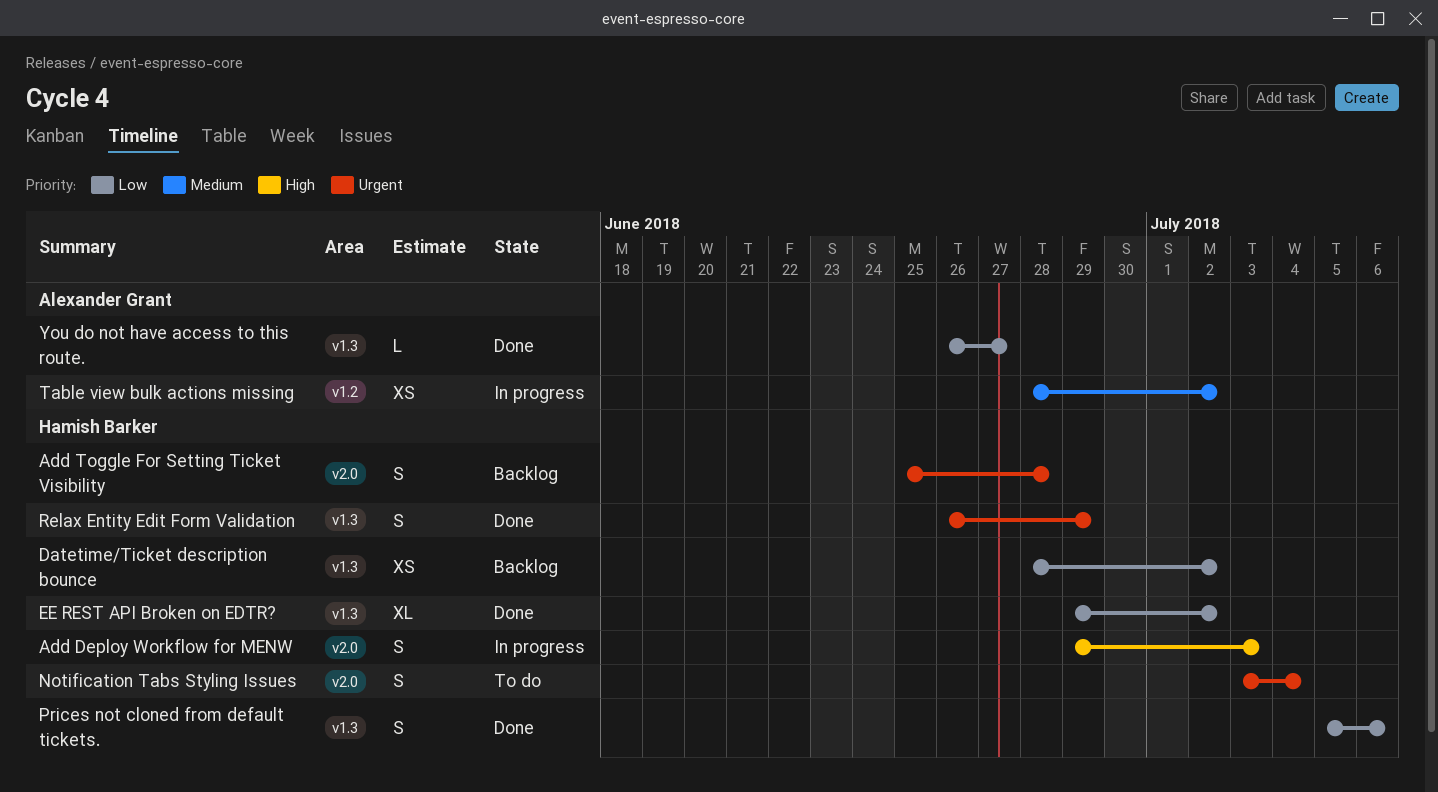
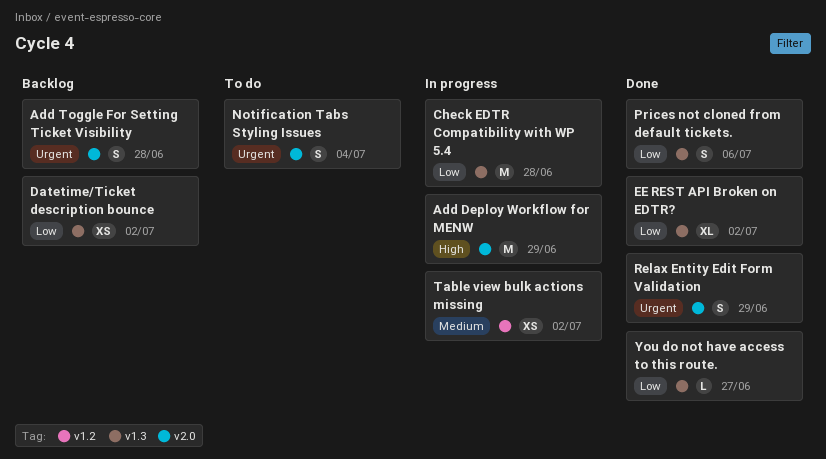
Add Deploy Workflow for MENW, estimate: S -> M
Add Deploy Workflow for MENW, due: Jul 3 -> Jun 29
Check EDTR Compatibility with WP 5.4: none -> present
Relax Entity Edit Form Validation, label: v1.3 -> v2.0

